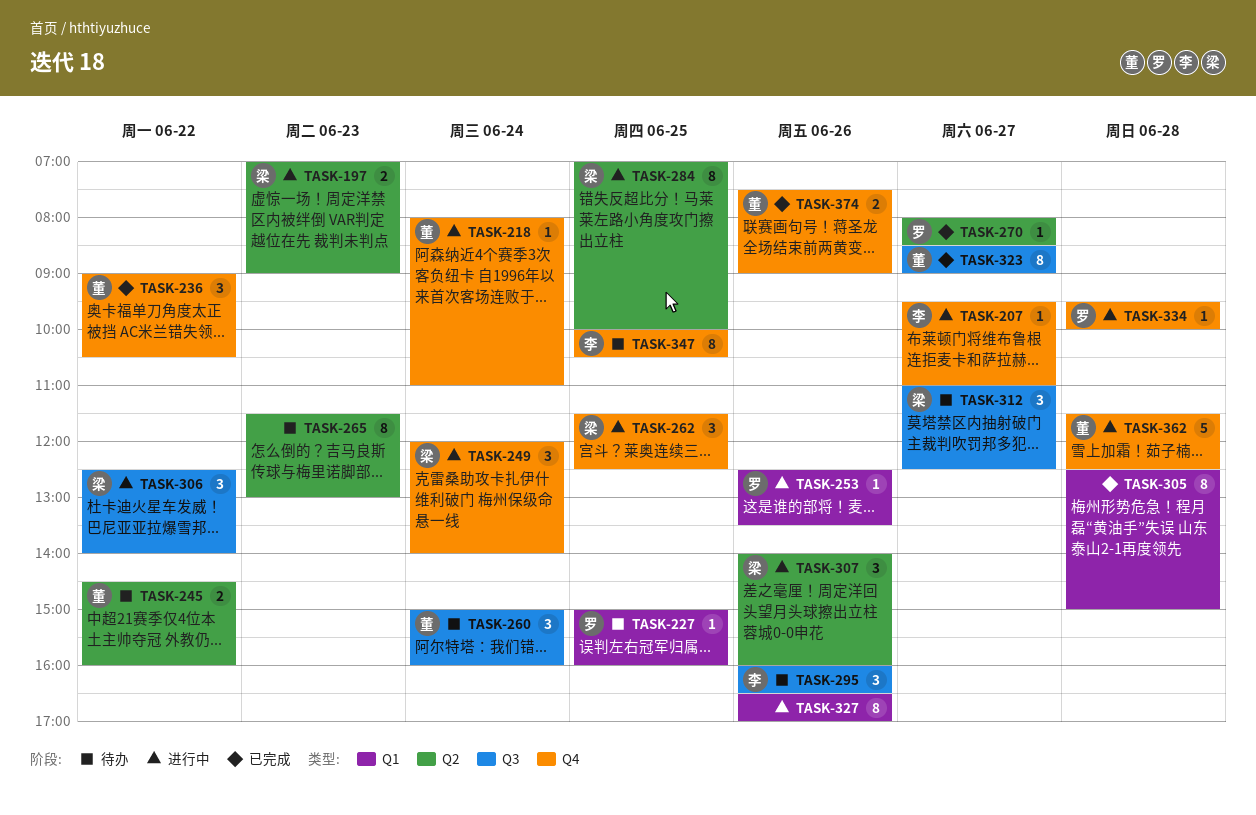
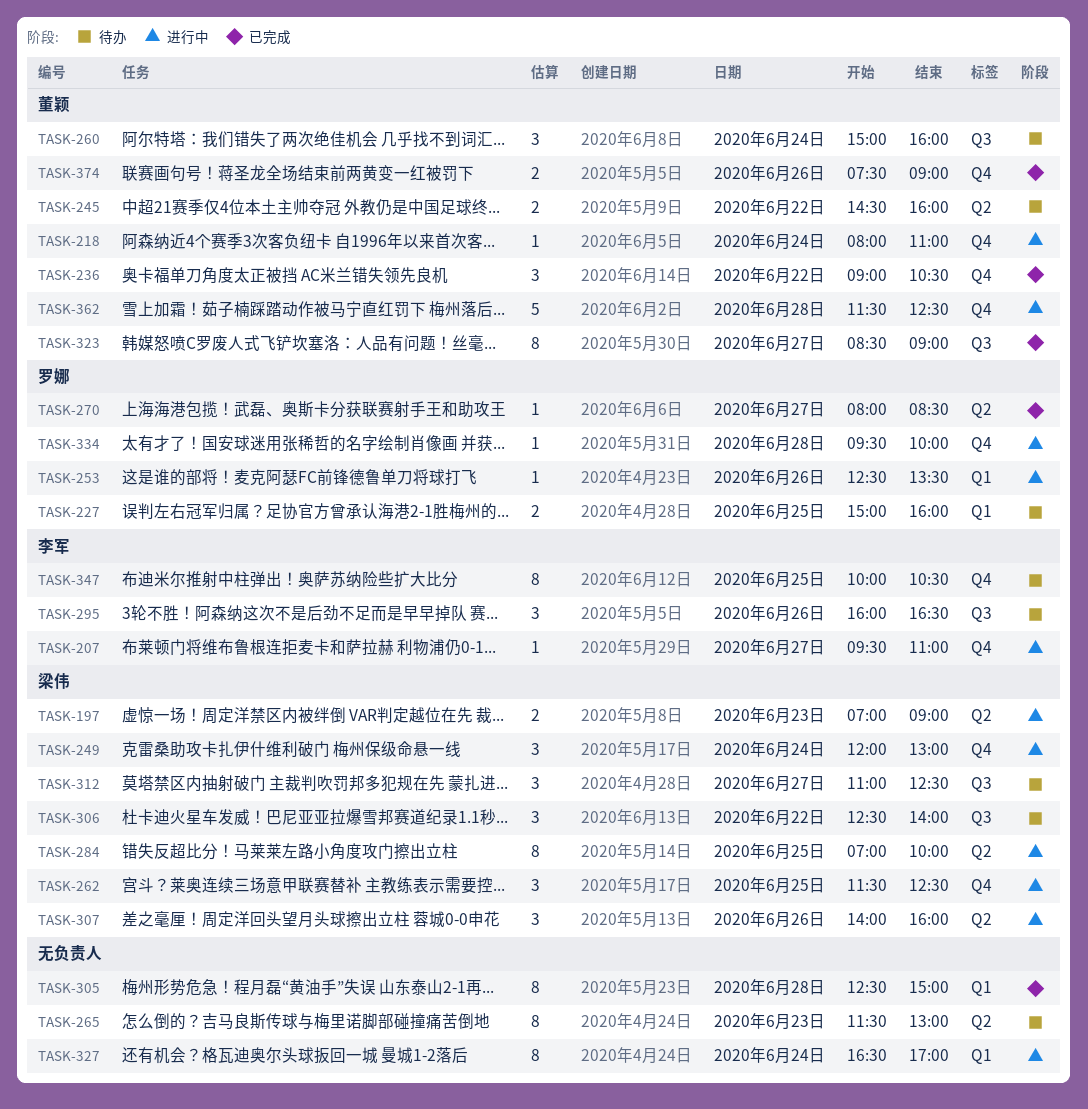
TASK-227, estimate: 1 -> 2
TASK-249, ends: 14:00 -> 13:00
TASK-306, status: 进行中 -> 待办
TASK-327, day: Jun 26 -> Jun 24

